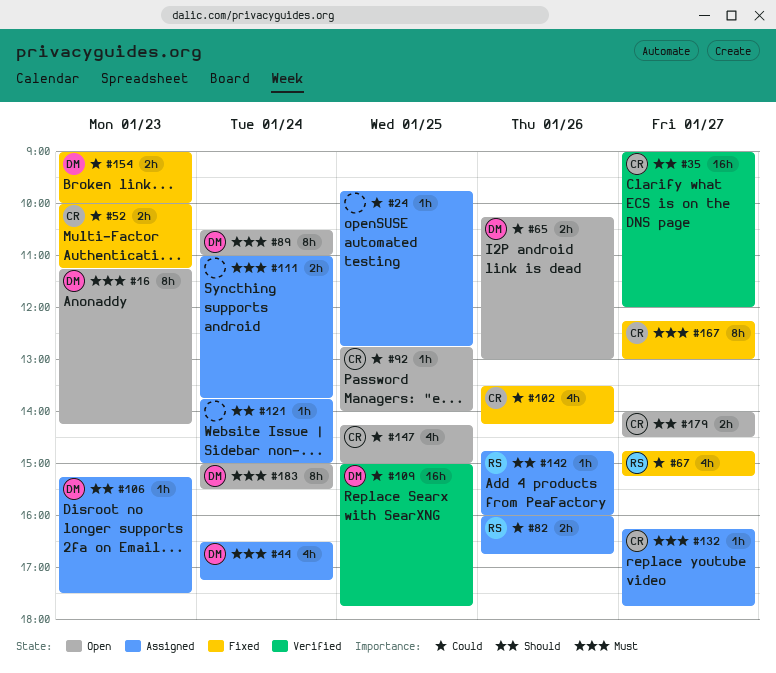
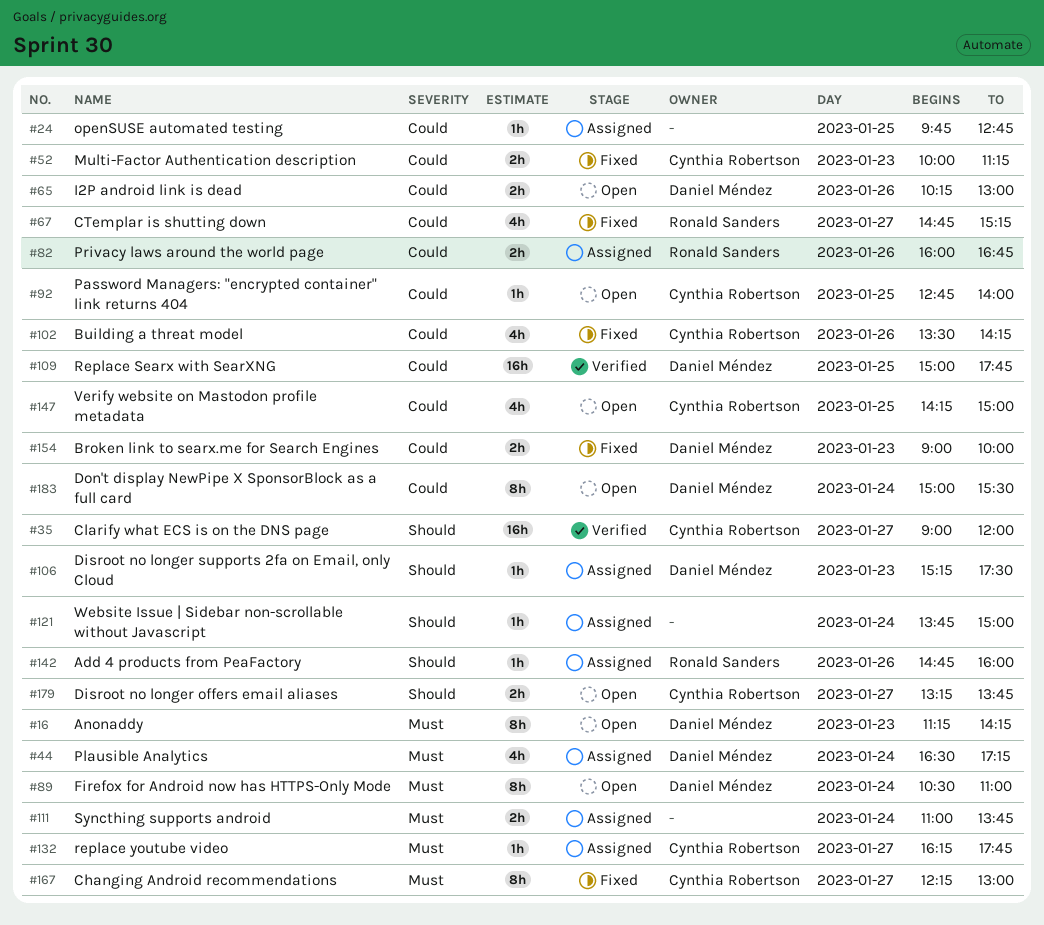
#179, begins: 14:00 -> 13:15
#179, ends: 14:30 -> 13:45
#183, priority: Must -> Could

